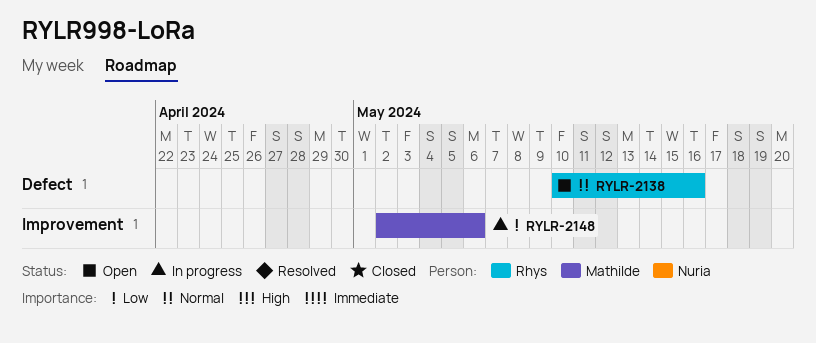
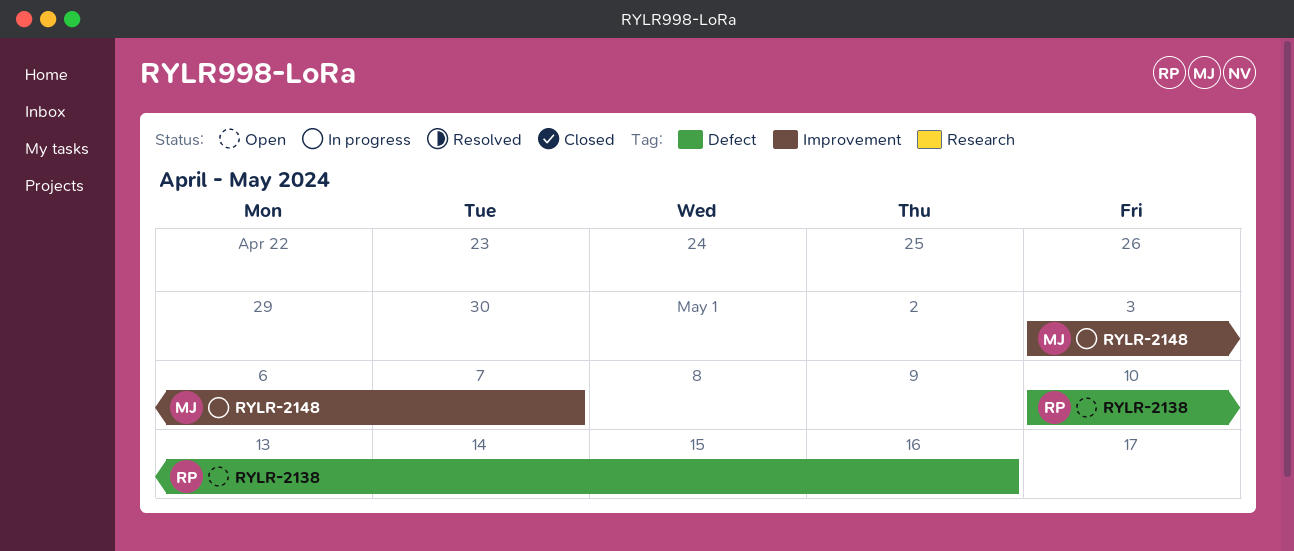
RYLR-2148, start: May 2 -> May 3
RYLR-2148, due: May 6 -> May 7

